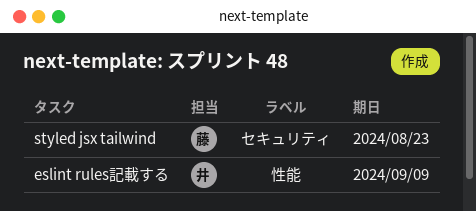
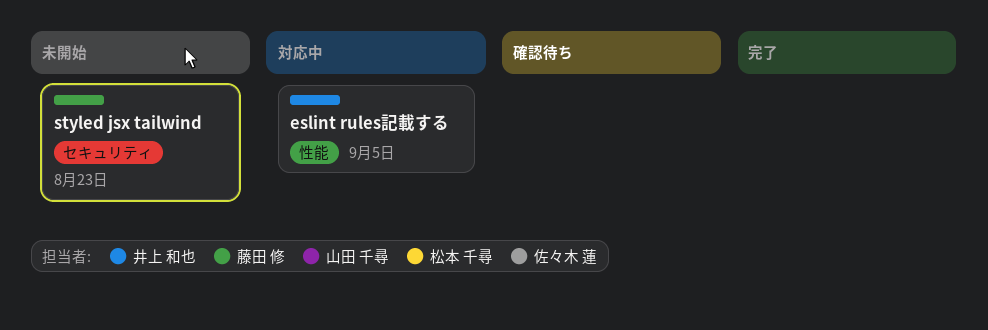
eslint rules記載する, due: Sep 9 -> Sep 5

